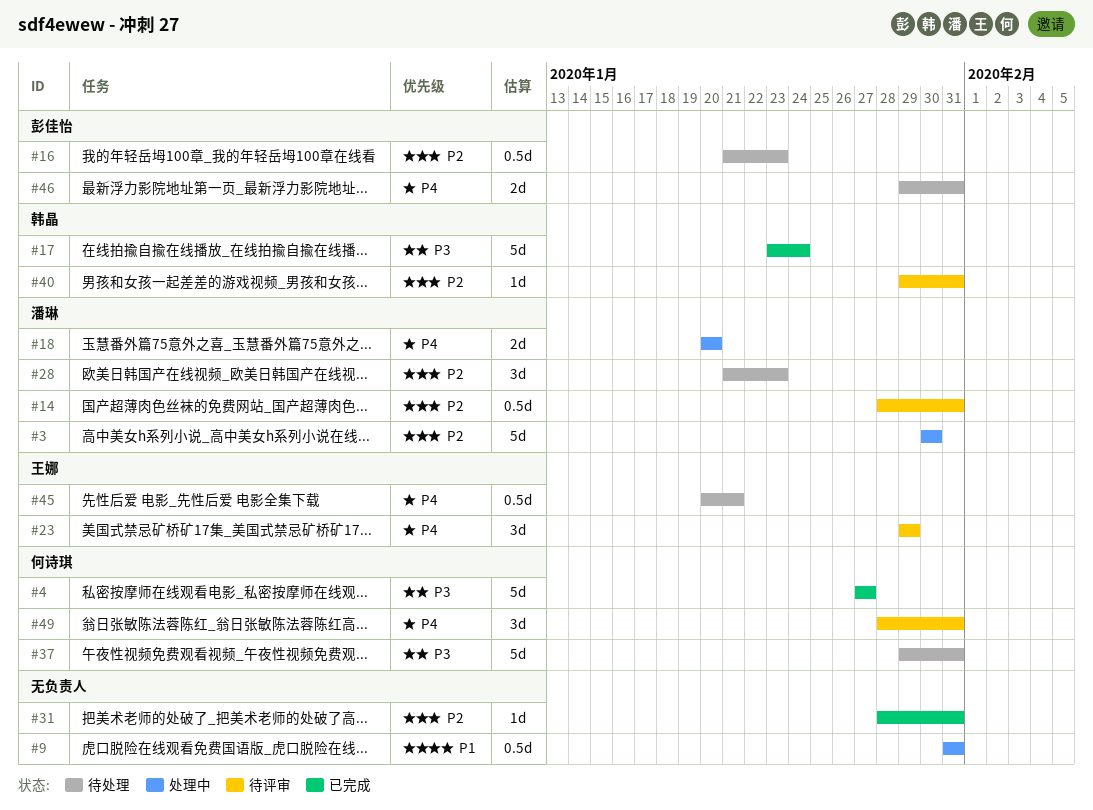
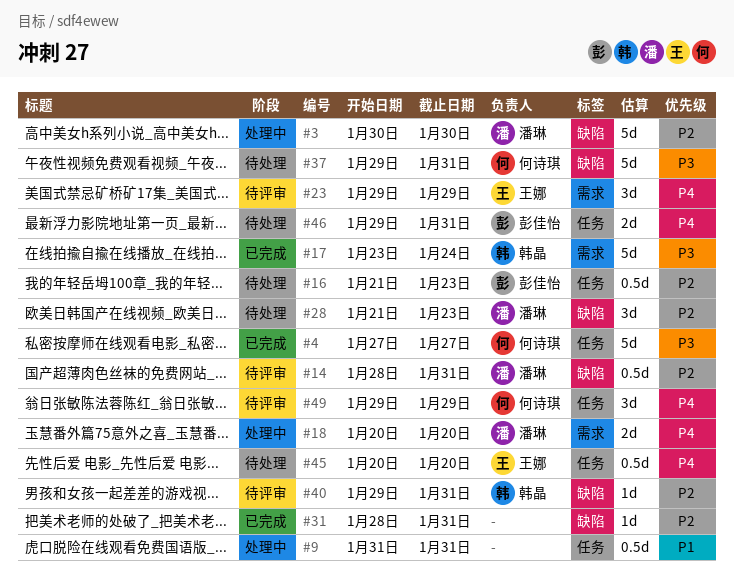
#45, due: Jan 21 -> Jan 20
#49, start: Jan 28 -> Jan 29
#49, due: Jan 31 -> Jan 29

